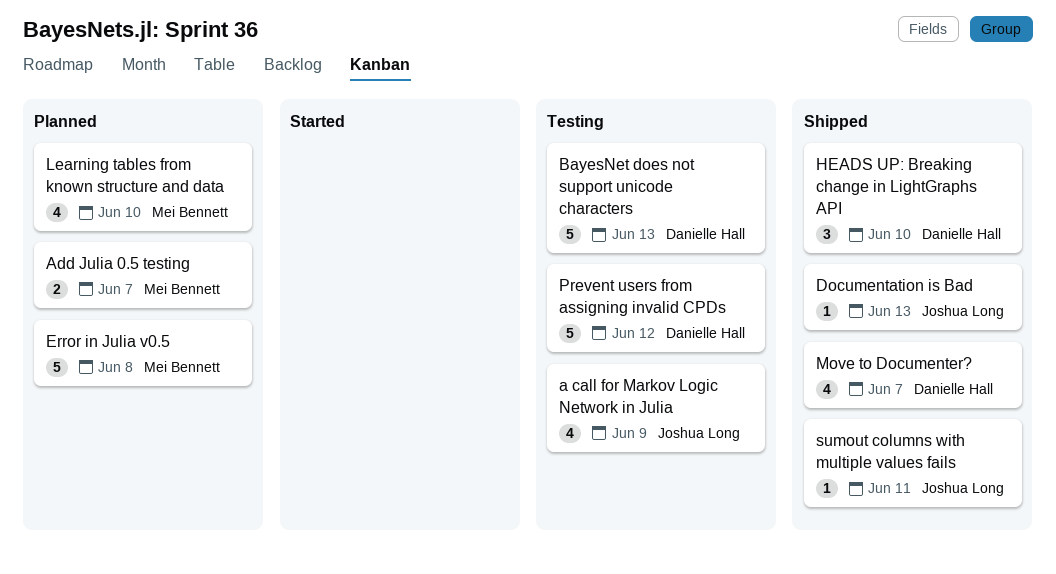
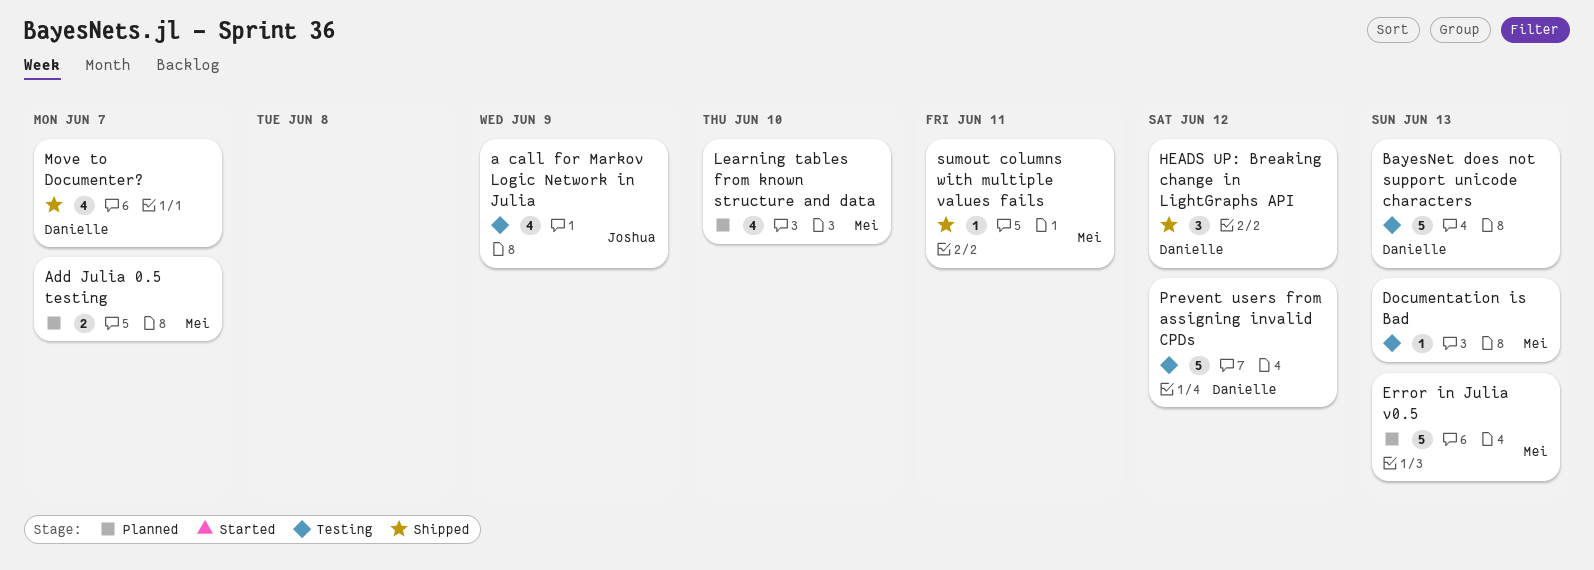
Documentation is Bad, status: Shipped -> Testing
Documentation is Bad, owner: Joshua Long -> Mei Bennett
Error in Julia v0.5, due: Jun 8 -> Jun 13
HEADS UP: Breaking change in LightGraphs API, due: Jun 10 -> Jun 12
sumout columns with multiple values fails, owner: Joshua Long -> Mei Bennett

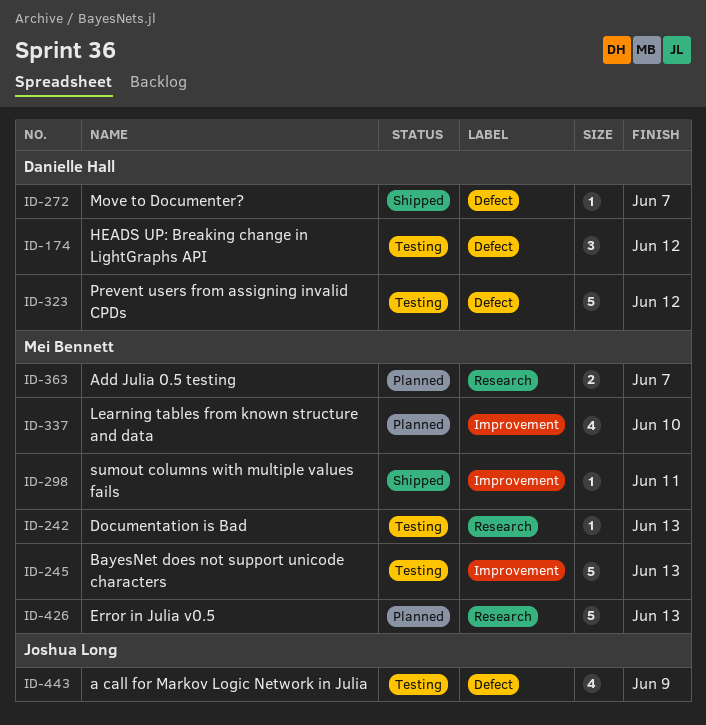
BayesNet does not support unicode characters, owner: Danielle Hall -> Mei Bennett
HEADS UP: Breaking change in LightGraphs API, status: Shipped -> Testing
Move to Documenter?, estimate: 4 -> 1

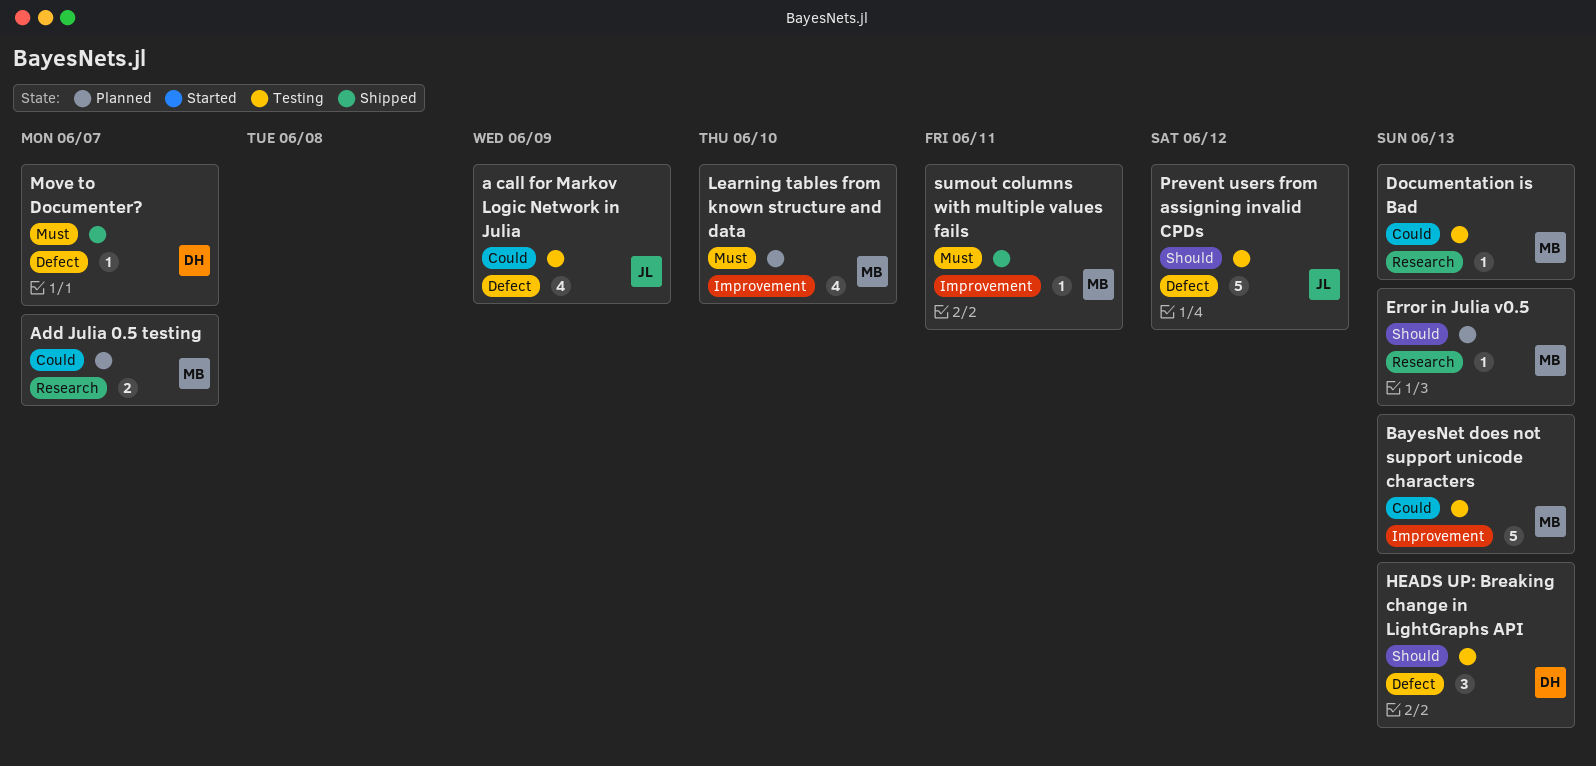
Error in Julia v0.5, estimate: 5 -> 1
HEADS UP: Breaking change in LightGraphs API, due: Jun 12 -> Jun 13
Prevent users from assigning invalid CPDs, owner: Danielle Hall -> Joshua Long

